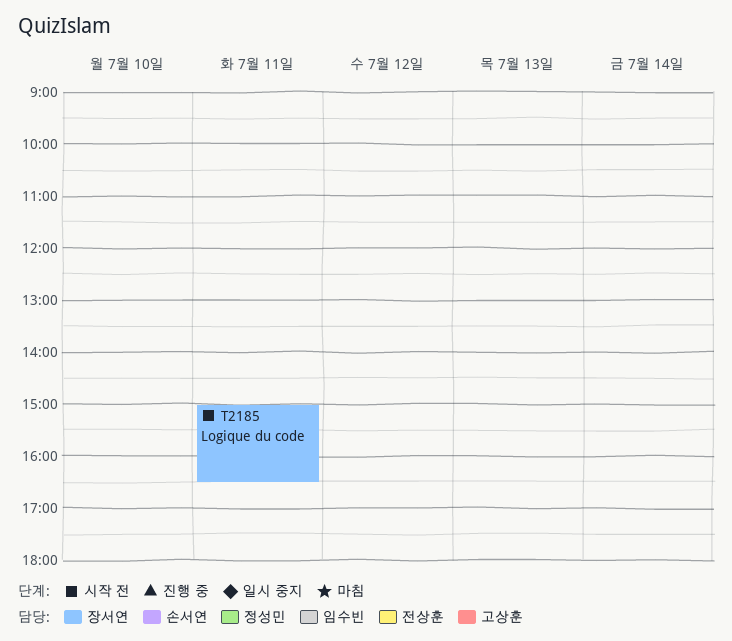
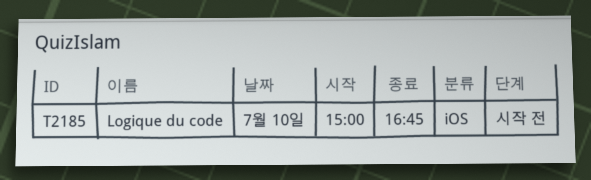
T2185, day: Jul 11 -> Jul 10
T2185, ends: 16:30 -> 16:45

